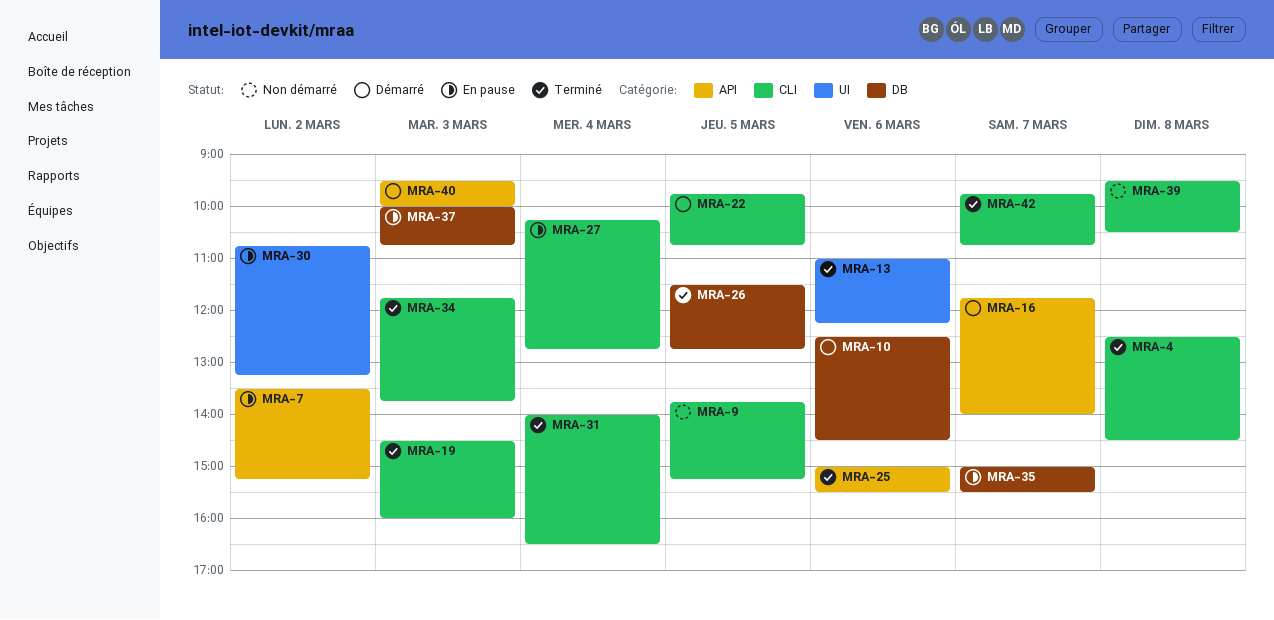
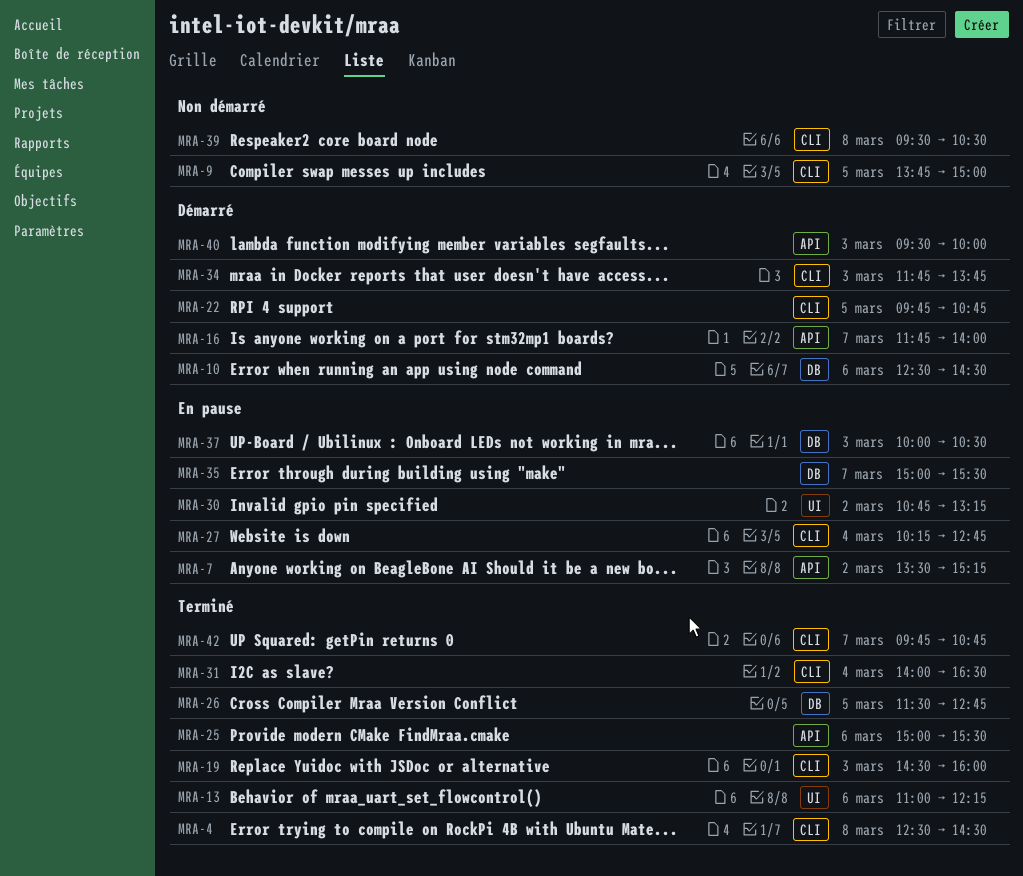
MRA-9, ends: 15:15 -> 15:00
MRA-34, status: Terminé -> Démarré
MRA-37, ends: 10:45 -> 10:30

